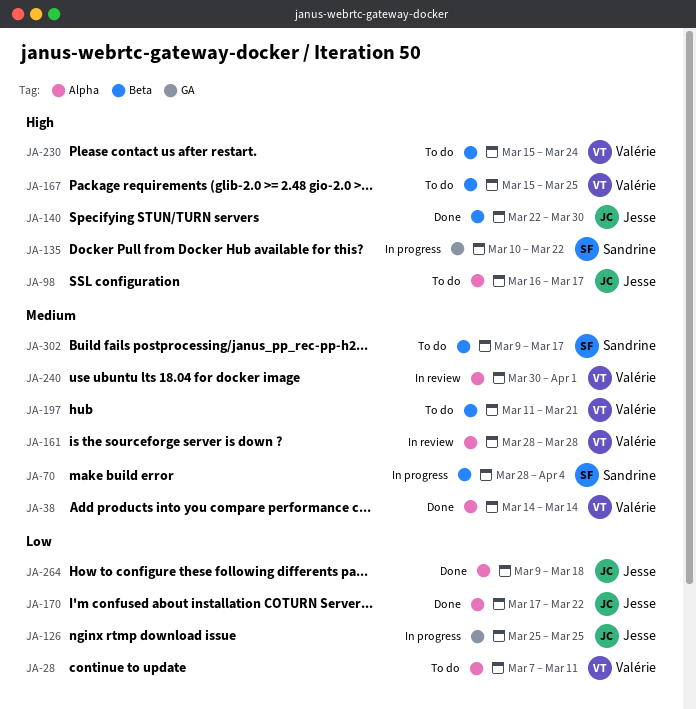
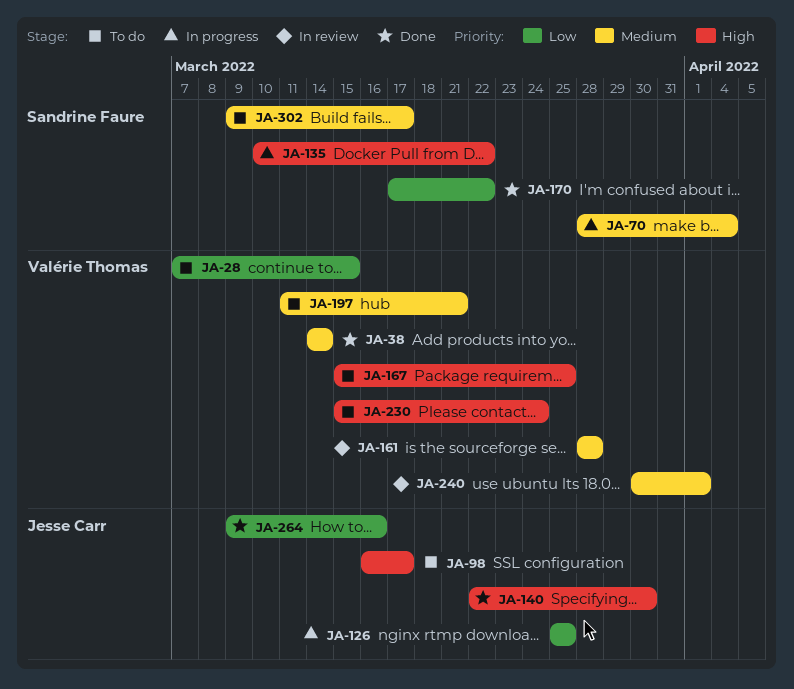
JA-28, due: Mar 11 -> Mar 15
JA-170, owner: Jesse Carr -> Sandrine Faure
JA-264, due: Mar 18 -> Mar 16

